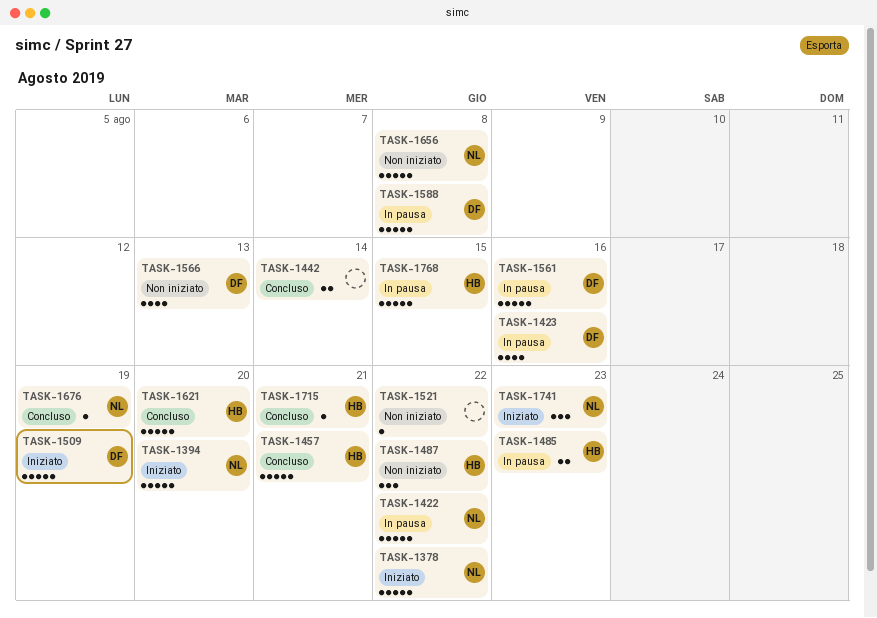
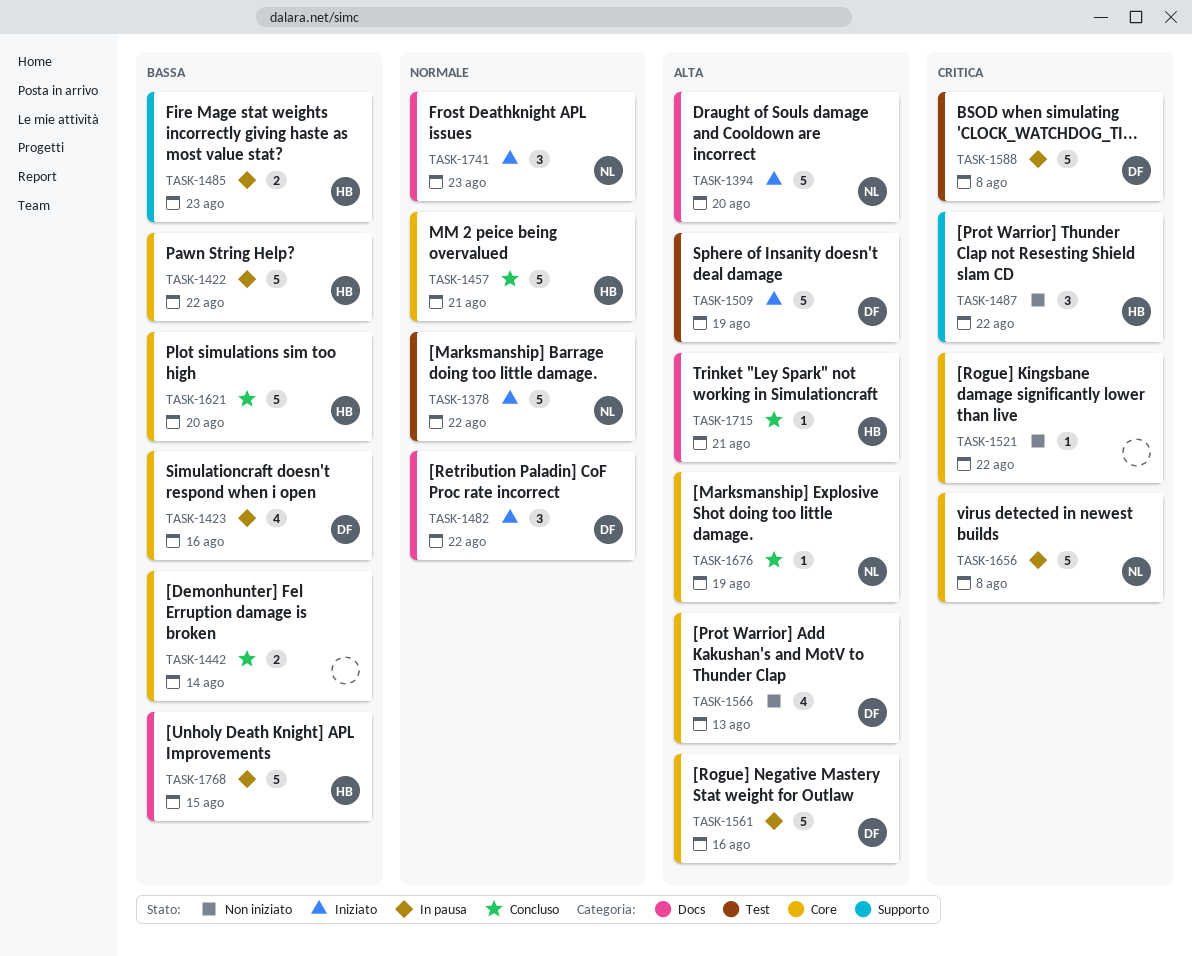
TASK-1422, owner: NL -> HB
TASK-1482: none -> present
TASK-1656, status: Non iniziato -> In pausa

